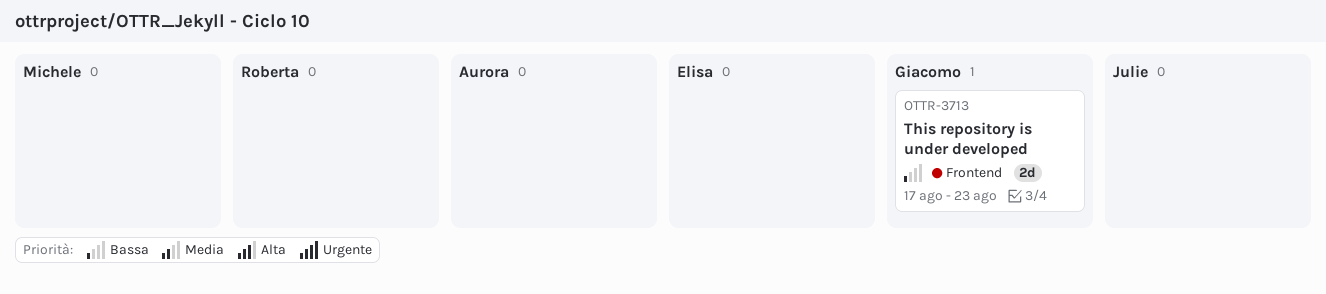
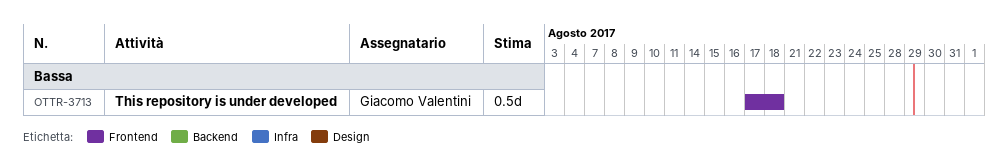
OTTR-3713, estimate: 2d -> 0.5d
OTTR-3713, due: Aug 23 -> Aug 18

